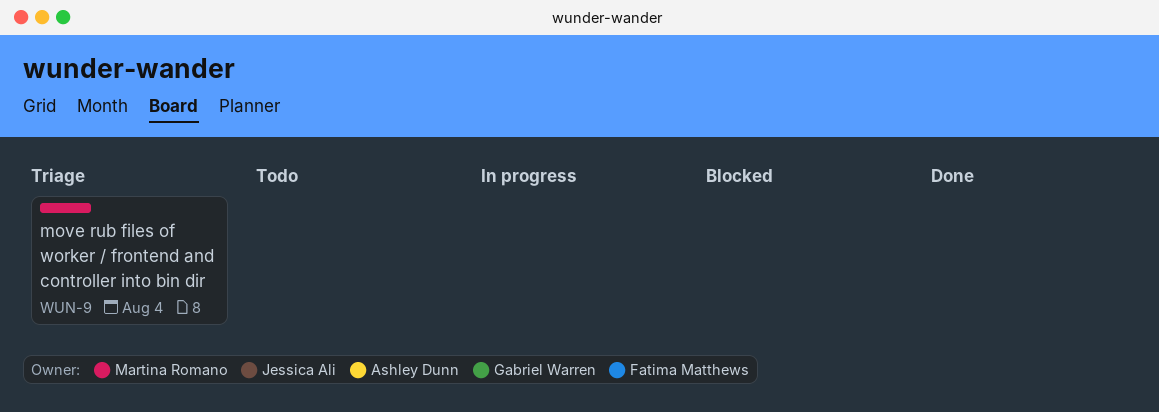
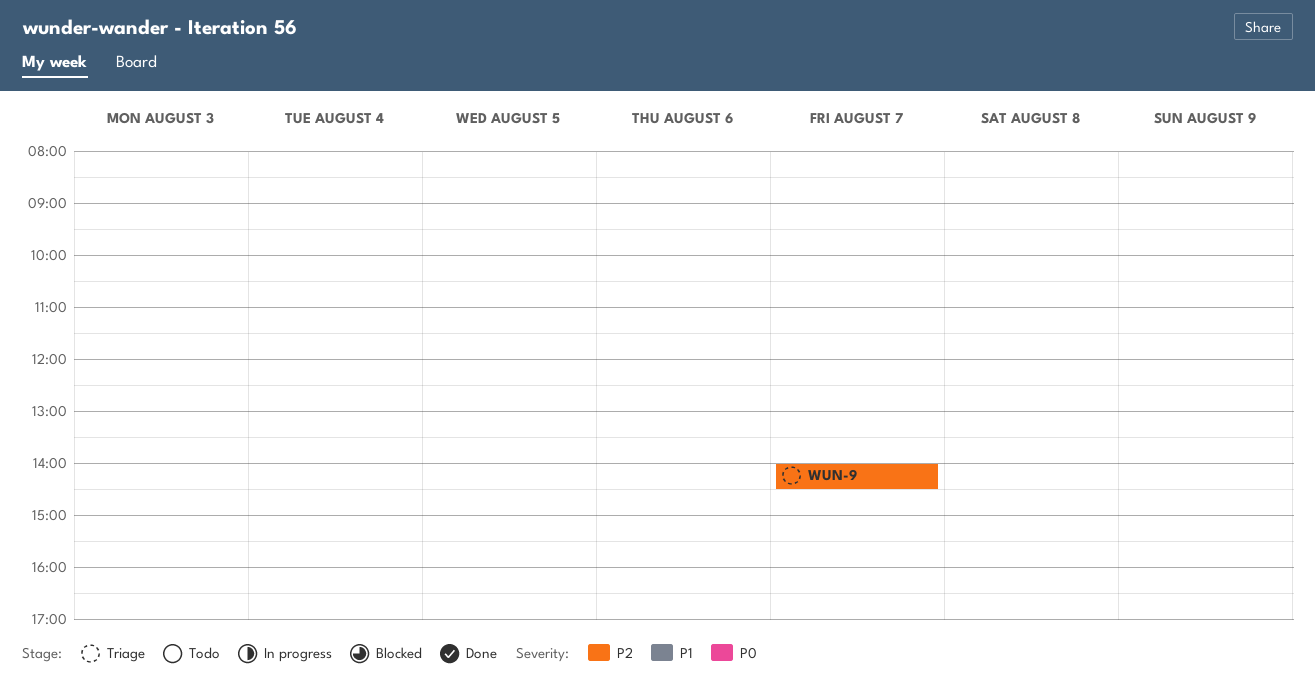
WUN-9, day: Aug 4 -> Aug 7

